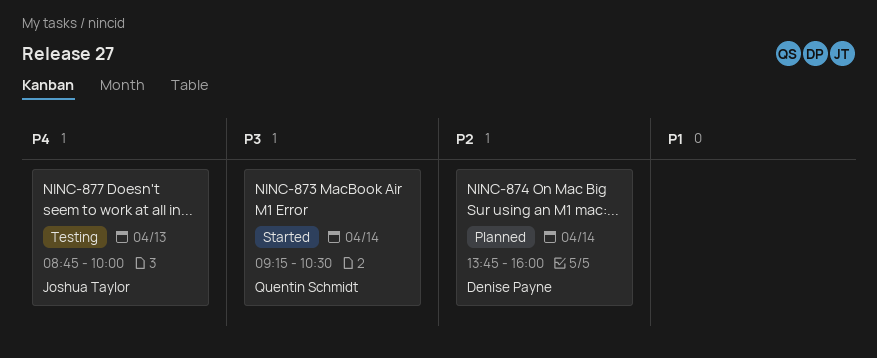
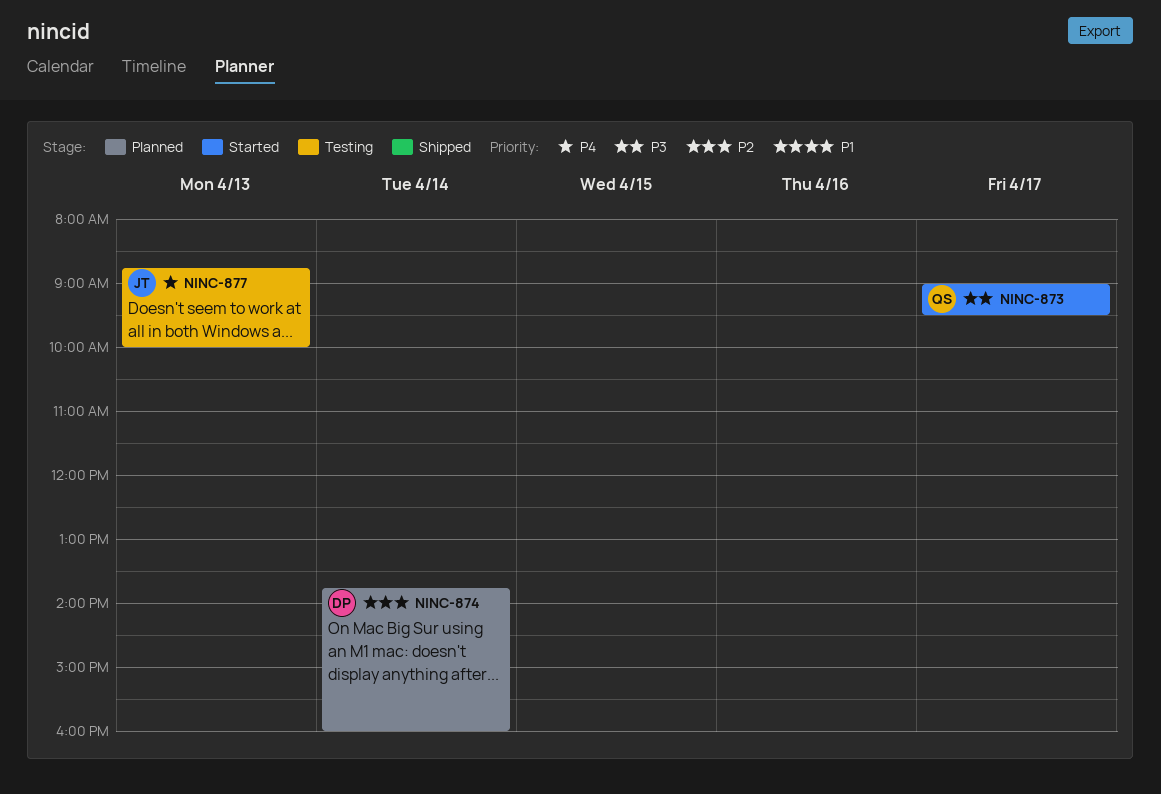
NINC-873, day: Apr 14 -> Apr 17
NINC-873, begins: 09:15 -> 09:00
NINC-873, ends: 10:30 -> 09:30

